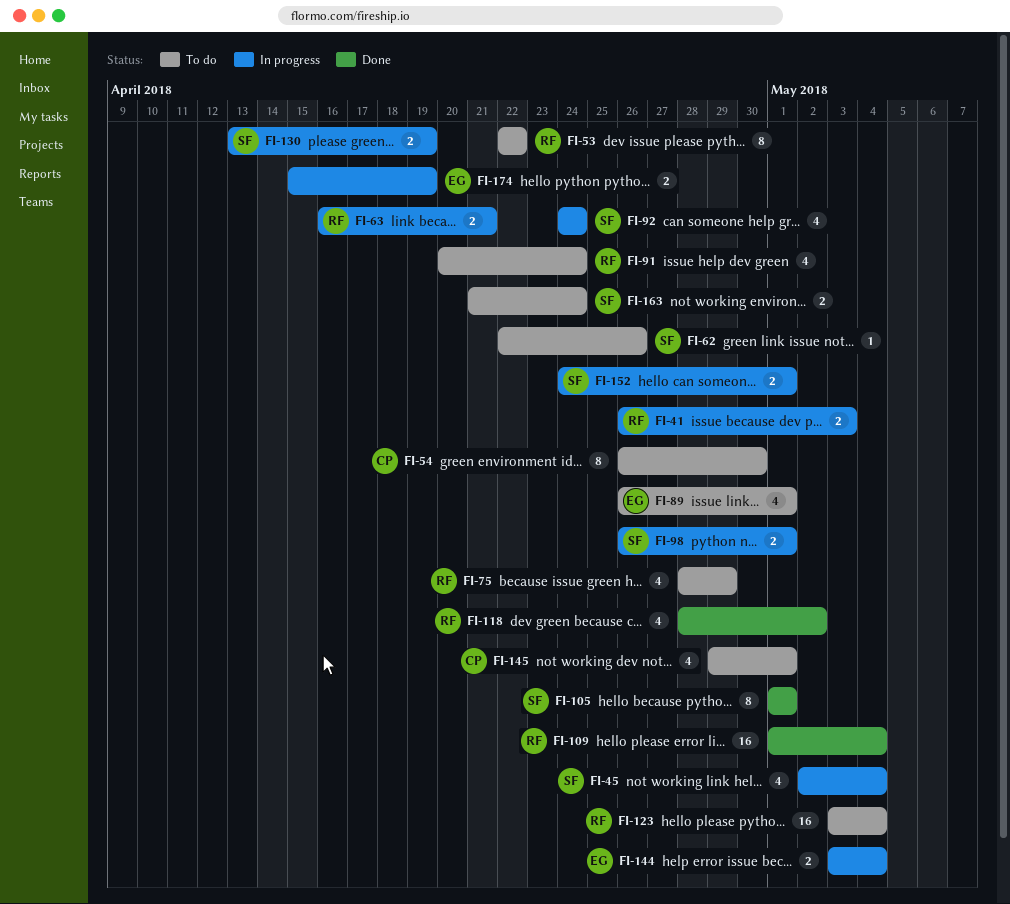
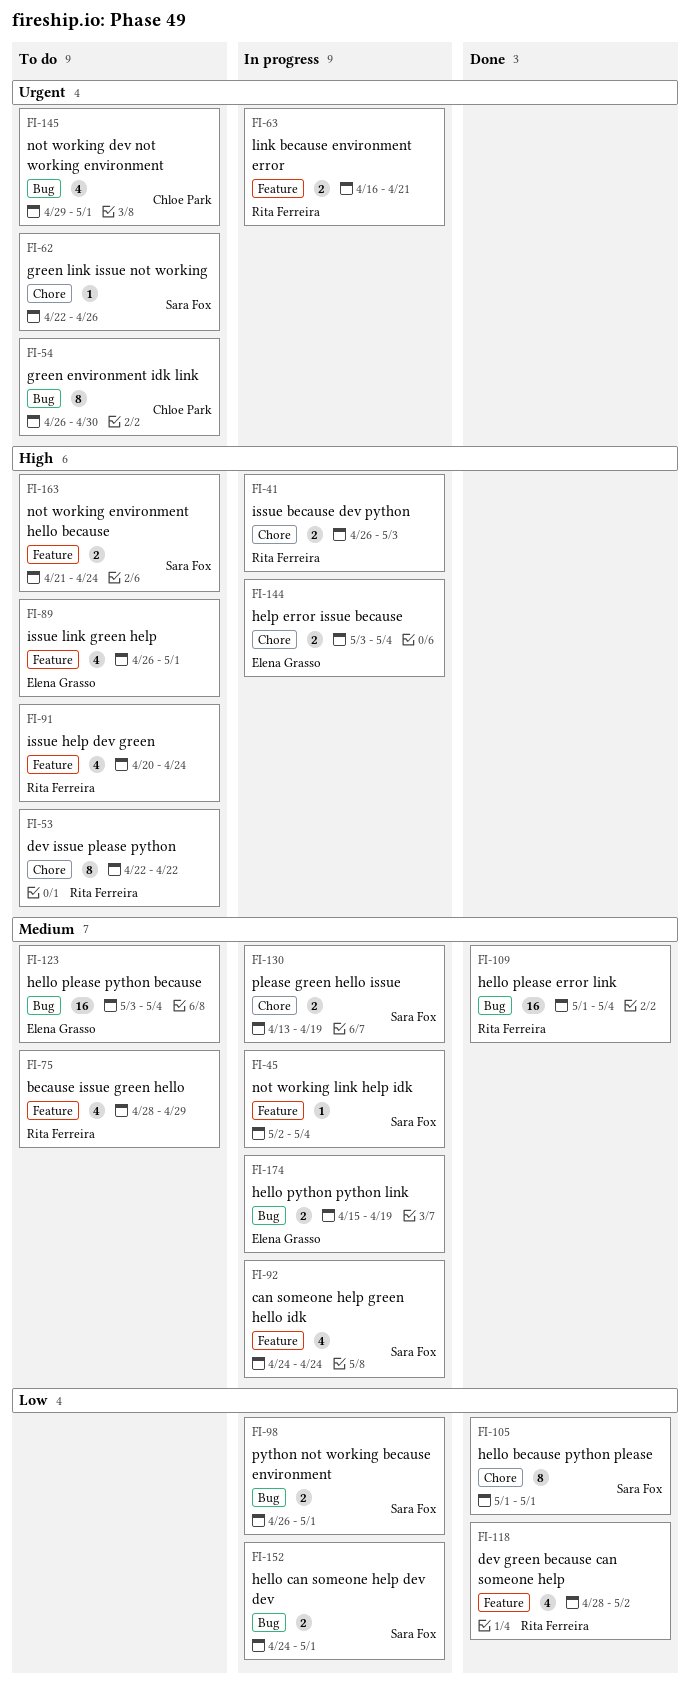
FI-45, estimate: 4 -> 1
FI-123, owner: Rita Ferreira -> Elena Grasso

